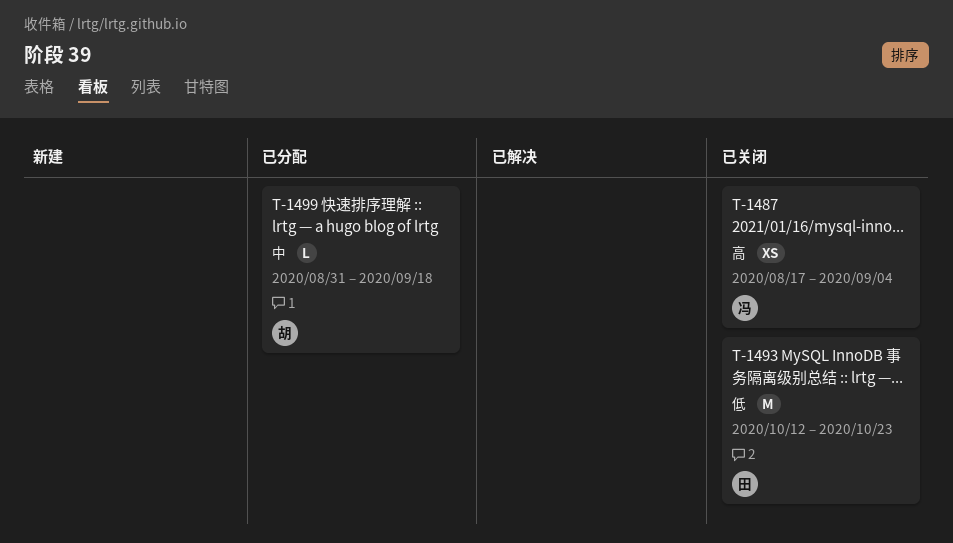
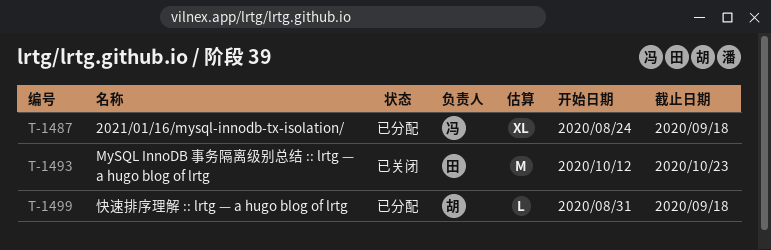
T-1487, status: 已关闭 -> 已分配
T-1487, estimate: XS -> XL
T-1487, start: Aug 17 -> Aug 24
T-1487, due: Sep 4 -> Sep 18

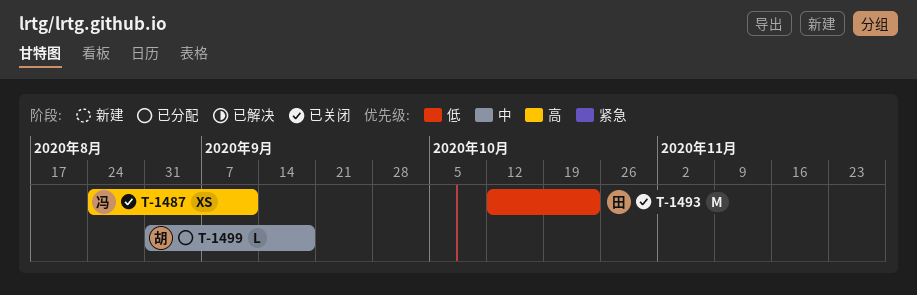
T-1487, status: 已分配 -> 已关闭
T-1487, estimate: XL -> XS
T-1487, due: Sep 18 -> Sep 11

